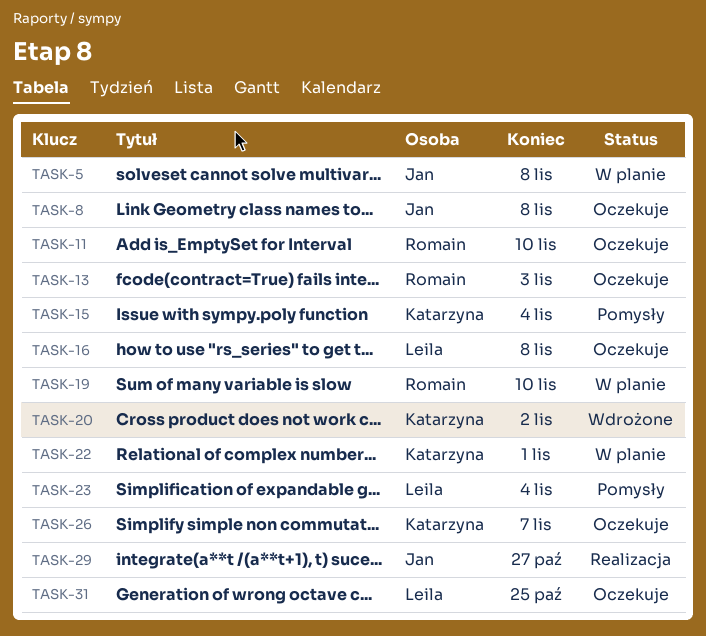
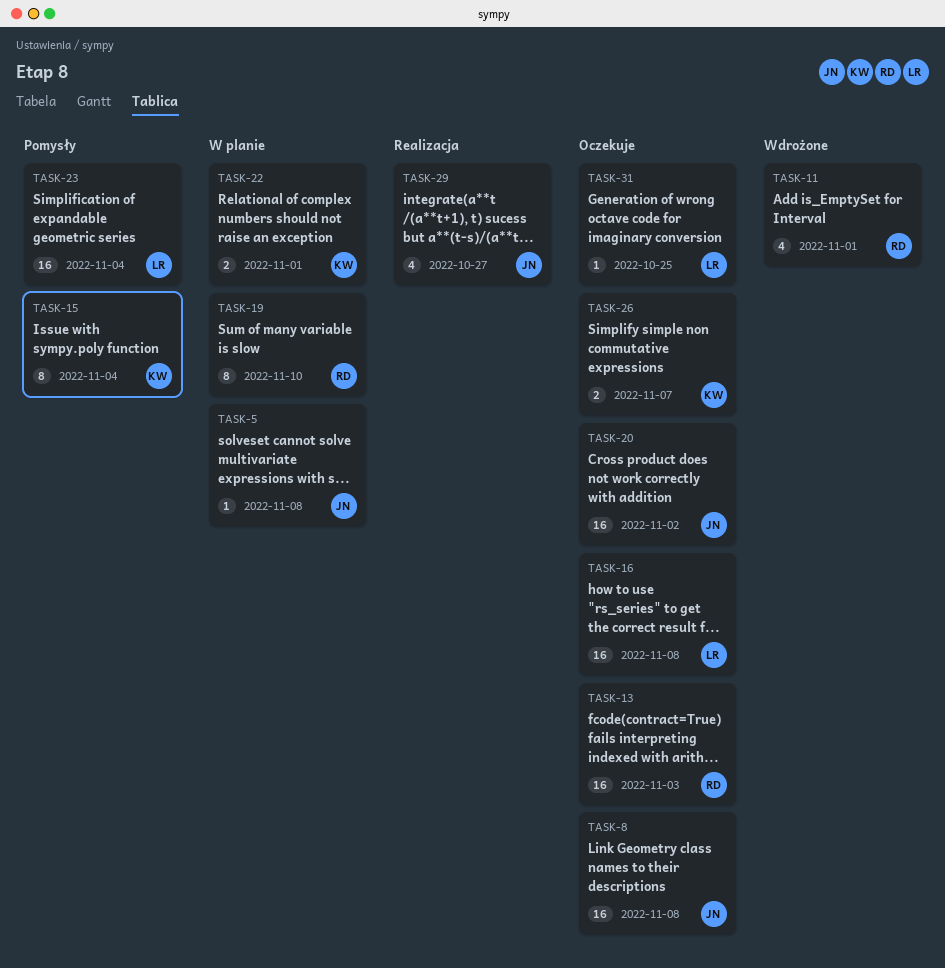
TASK-11, status: Oczekuje -> Wdrożone
TASK-11, due: Nov 10 -> Nov 1
TASK-20, status: Wdrożone -> Oczekuje
TASK-20, owner: Katarzyna -> Jan

